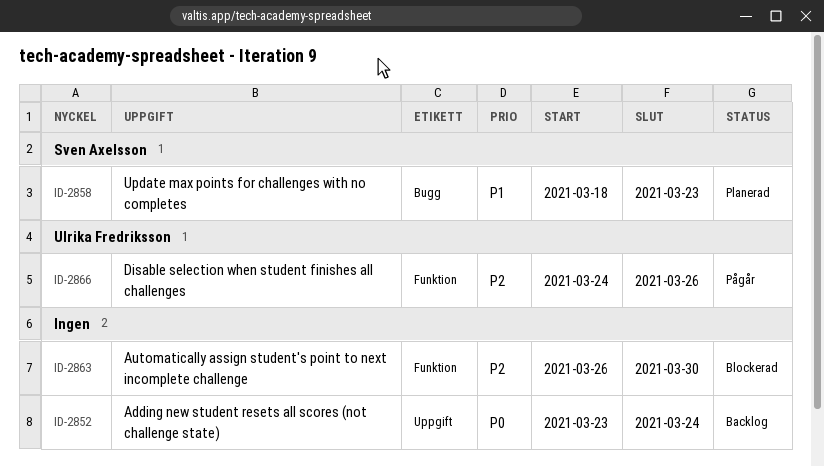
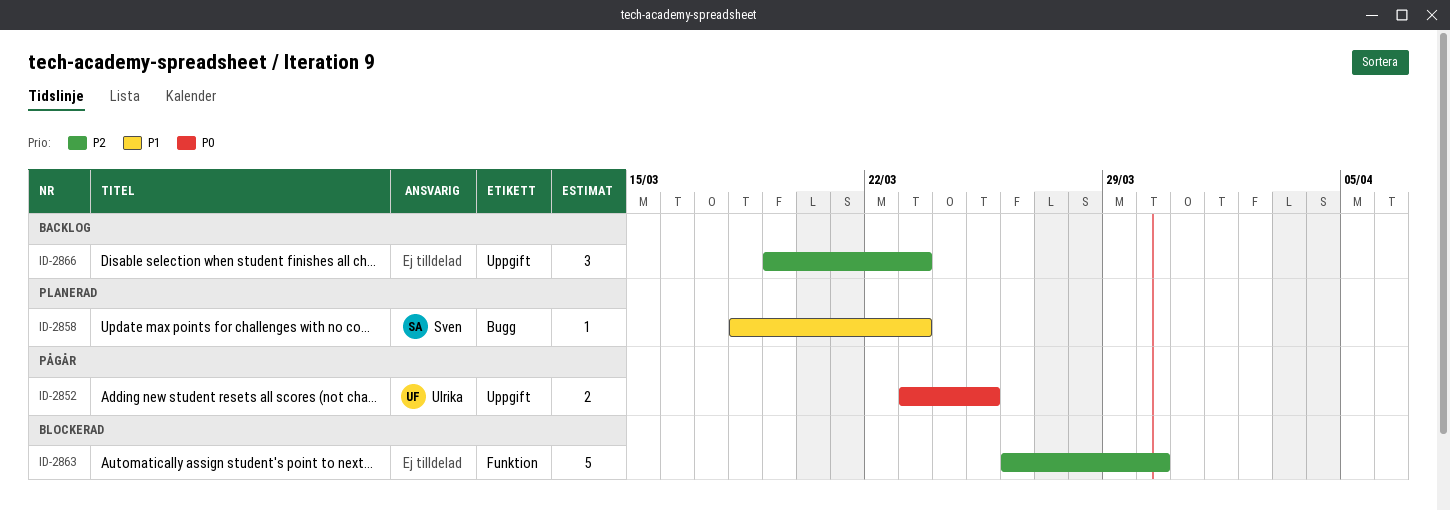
ID-2852, status: Backlog -> Pågår
ID-2852, owner: none -> Ulrika Fredriksson
ID-2852, due: Mar 24 -> Mar 25
ID-2866, status: Pågår -> Backlog
ID-2866, owner: Ulrika Fredriksson -> none
ID-2866, label: Funktion -> Uppgift
ID-2866, start: Mar 24 -> Mar 19
ID-2866, due: Mar 26 -> Mar 23

